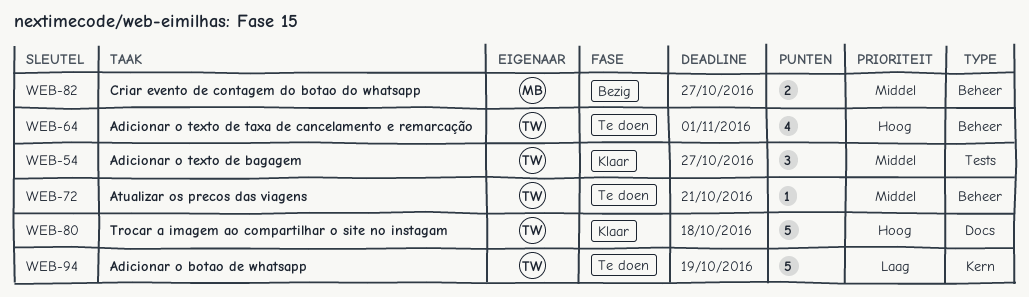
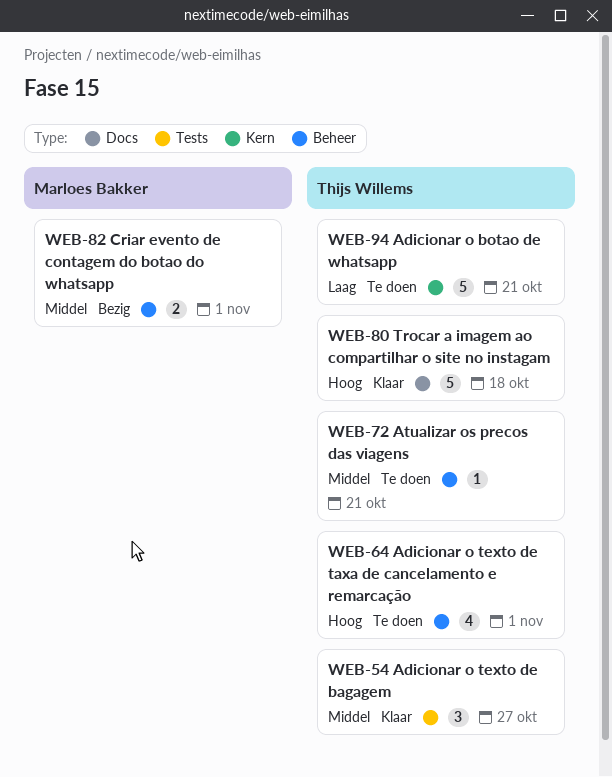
WEB-82, due: Oct 27 -> Nov 1
WEB-94, due: Oct 19 -> Oct 21

